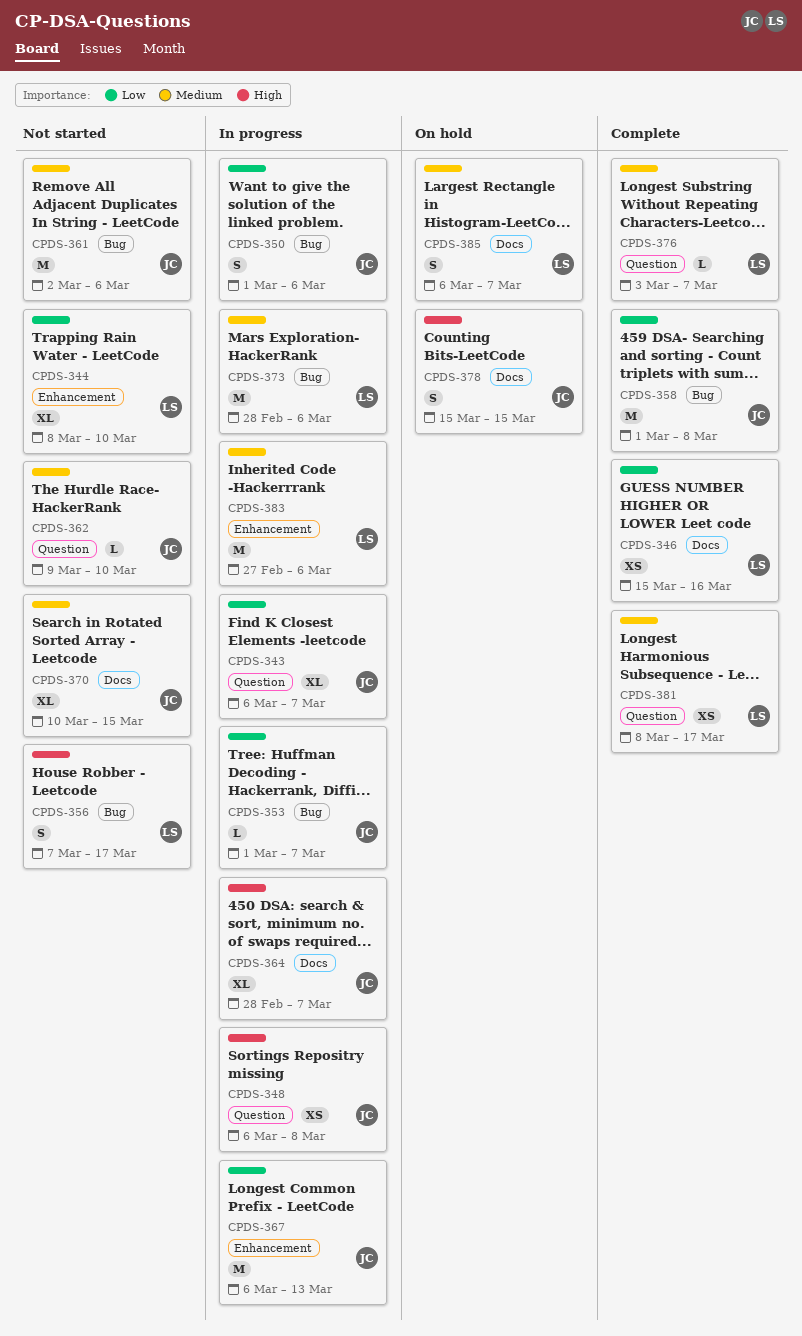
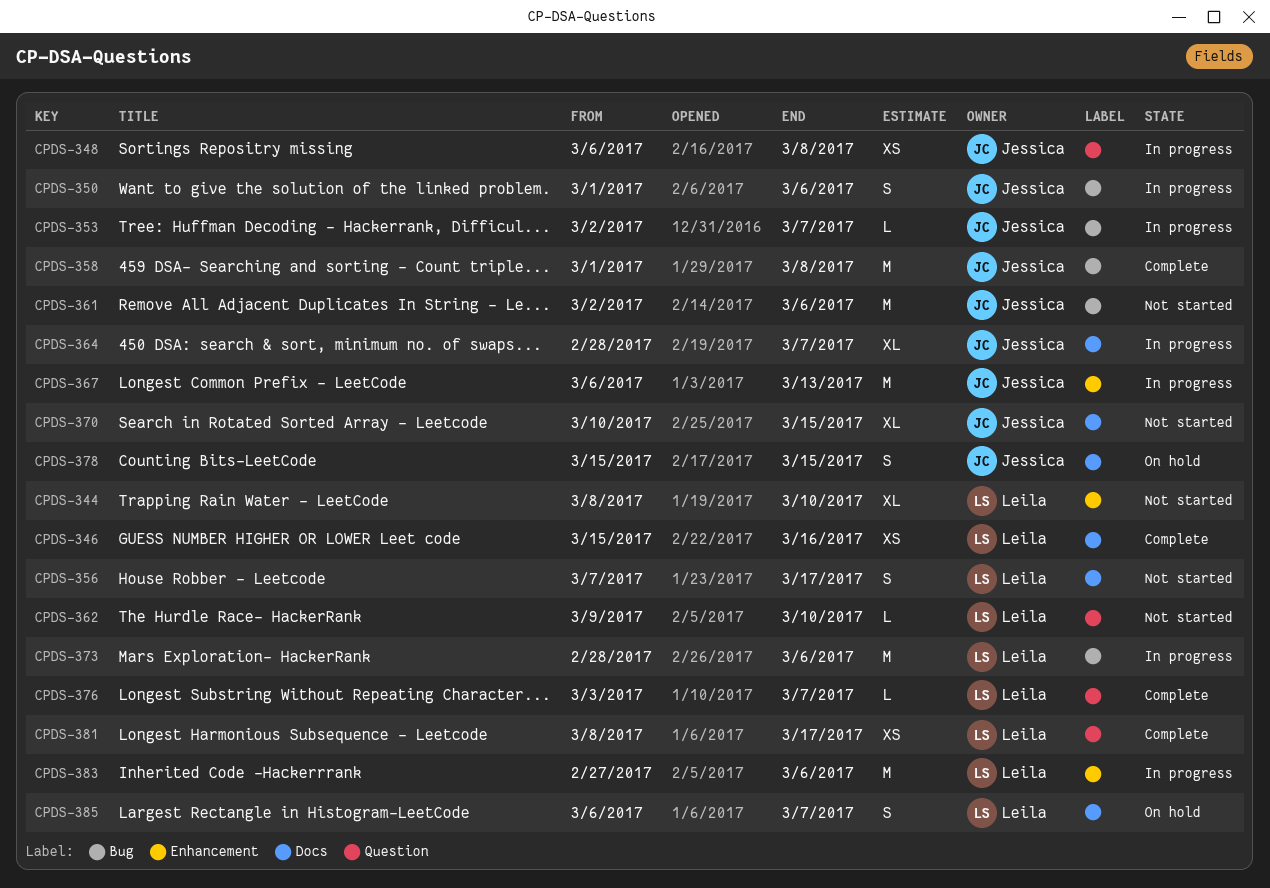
CPDS-343: present -> none
CPDS-353, start: Mar 1 -> Mar 2
CPDS-356, label: Bug -> Docs
CPDS-362, owner: Jessica -> Leila

